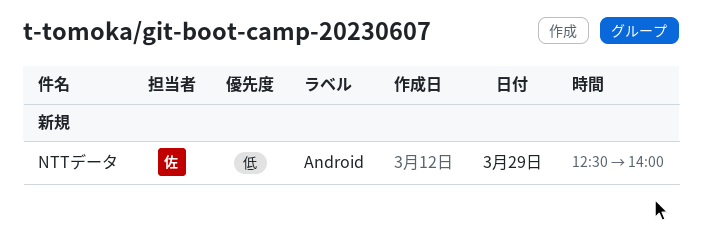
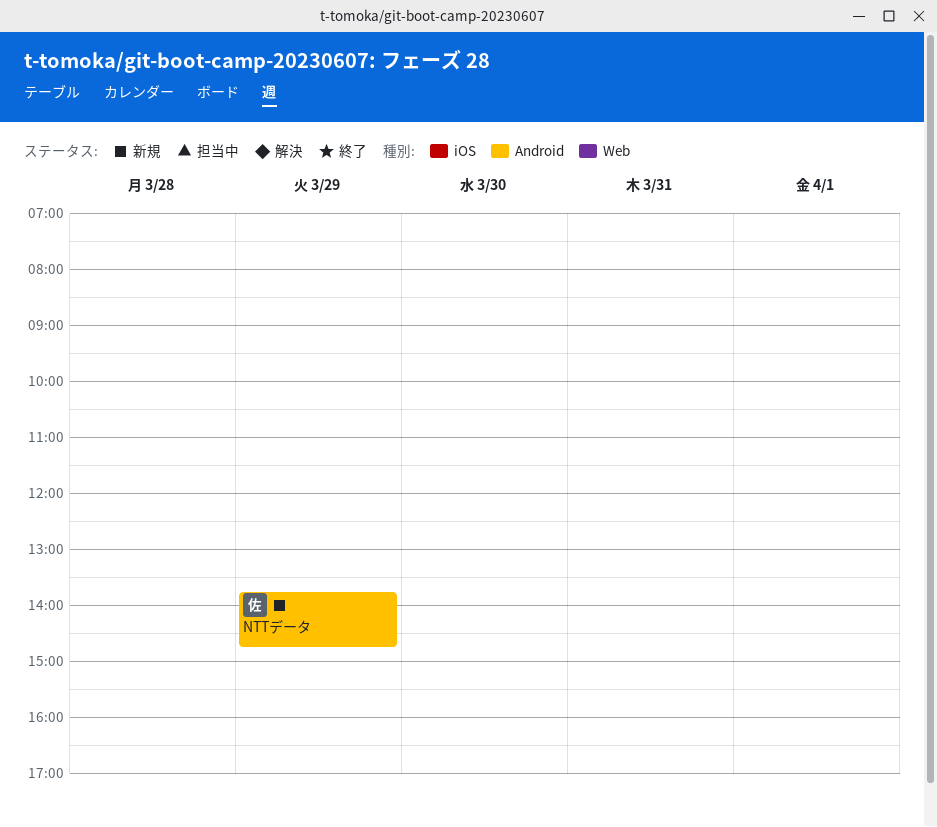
NTTデータ, begins: 12:30 -> 13:45
NTTデータ, ends: 14:00 -> 14:45

